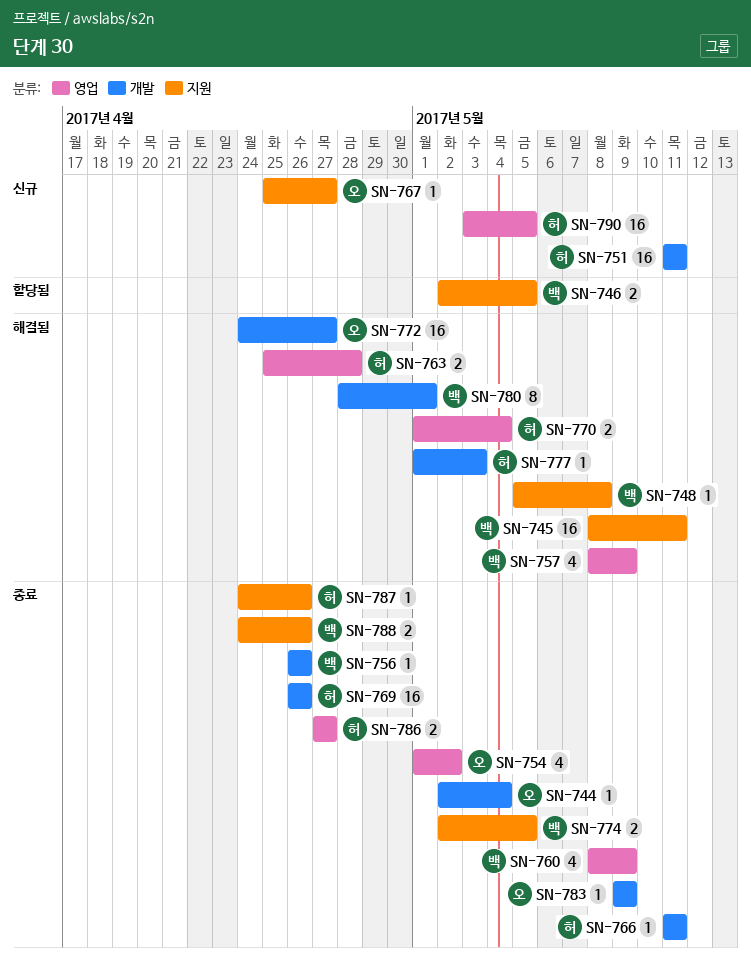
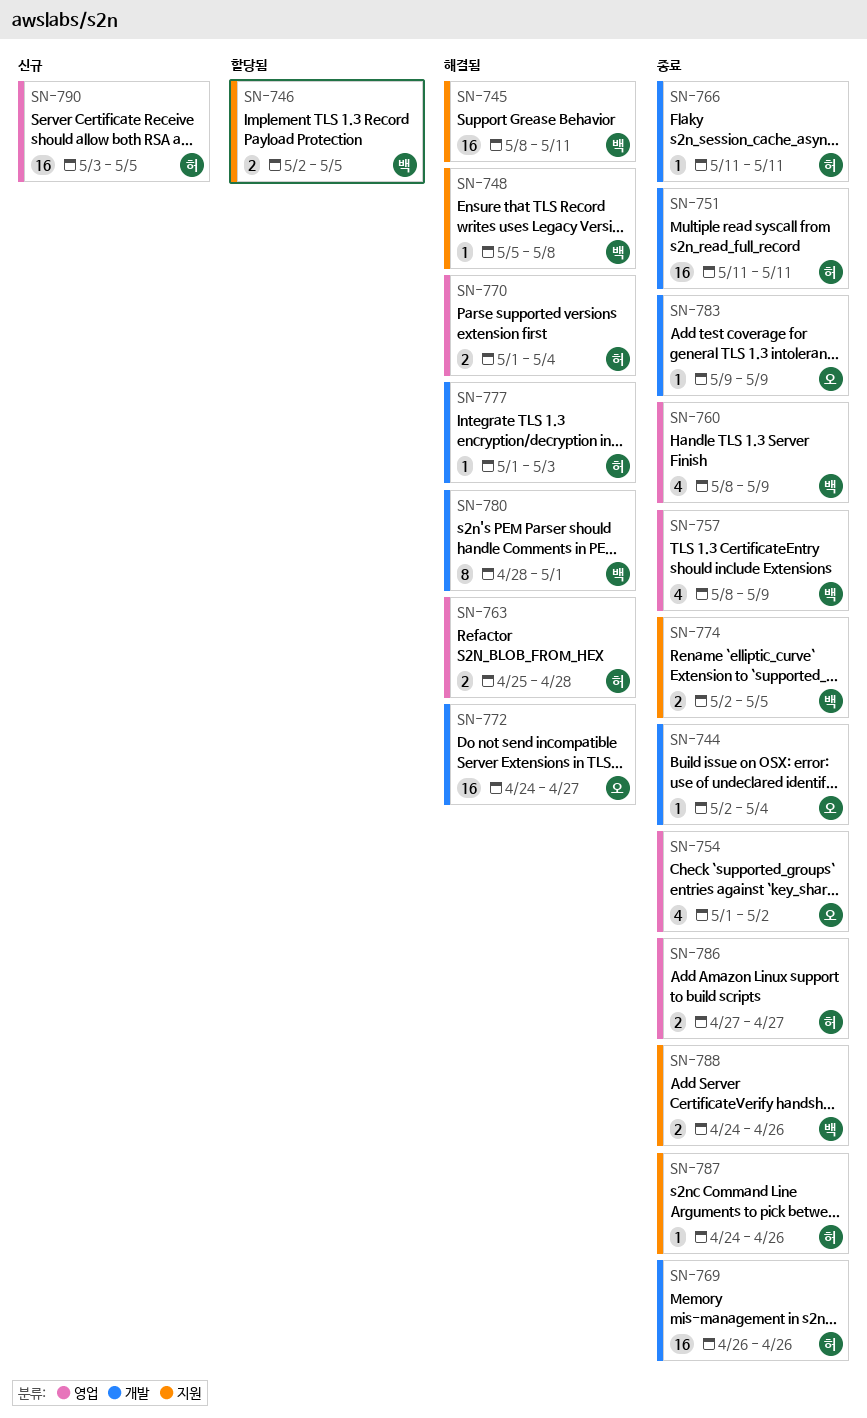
SN-751, status: 신규 -> 종료
SN-756: present -> none
SN-757, status: 해결됨 -> 종료
SN-767: present -> none

